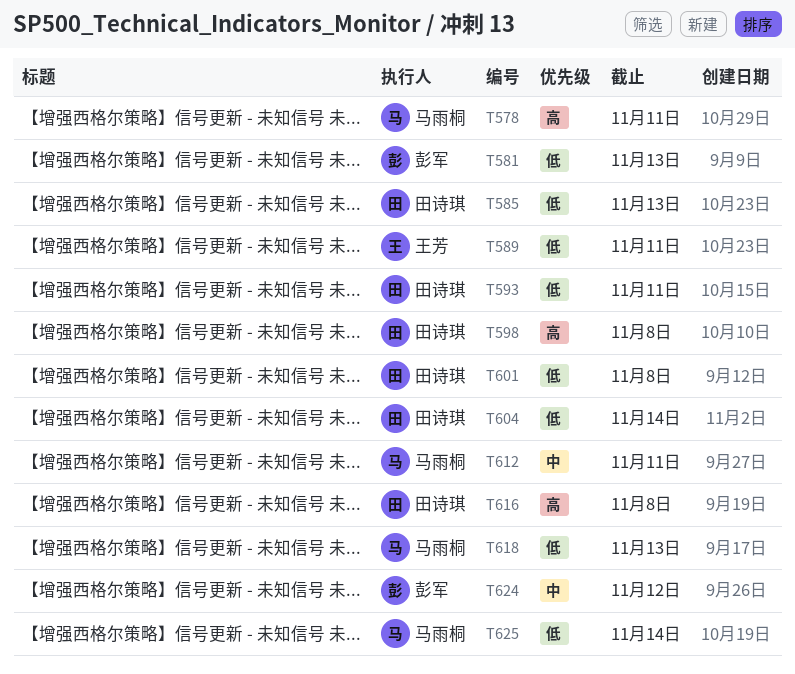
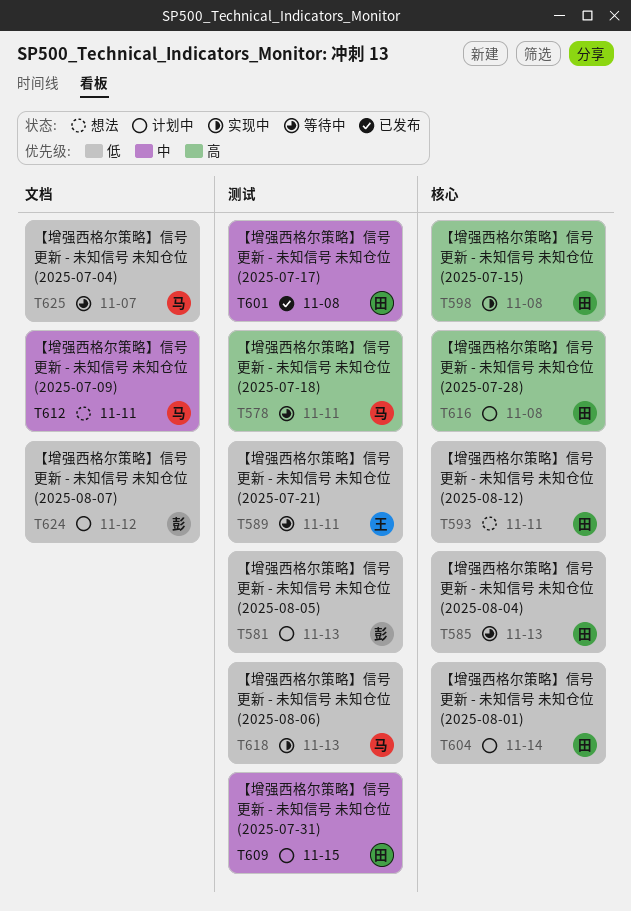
T601, priority: 低 -> 中
T609: none -> present
T624, priority: 中 -> 低
T625, due: Nov 14 -> Nov 7

